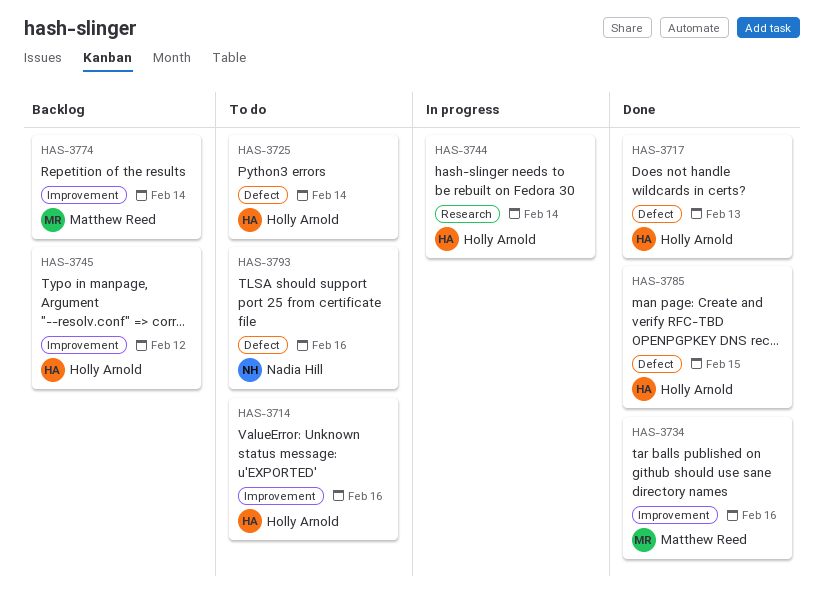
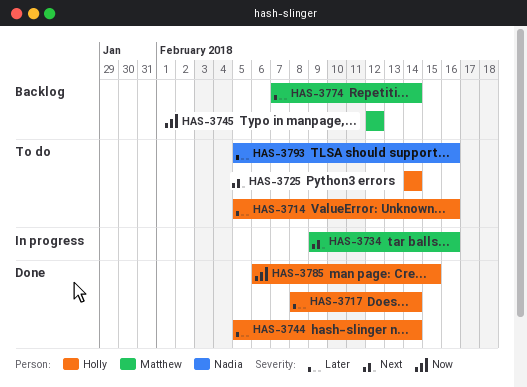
HAS-3717, due: Feb 13 -> Feb 14
HAS-3734, status: Done -> In progress
HAS-3744, status: In progress -> Done
HAS-3745, owner: Holly Arnold -> Matthew Reed

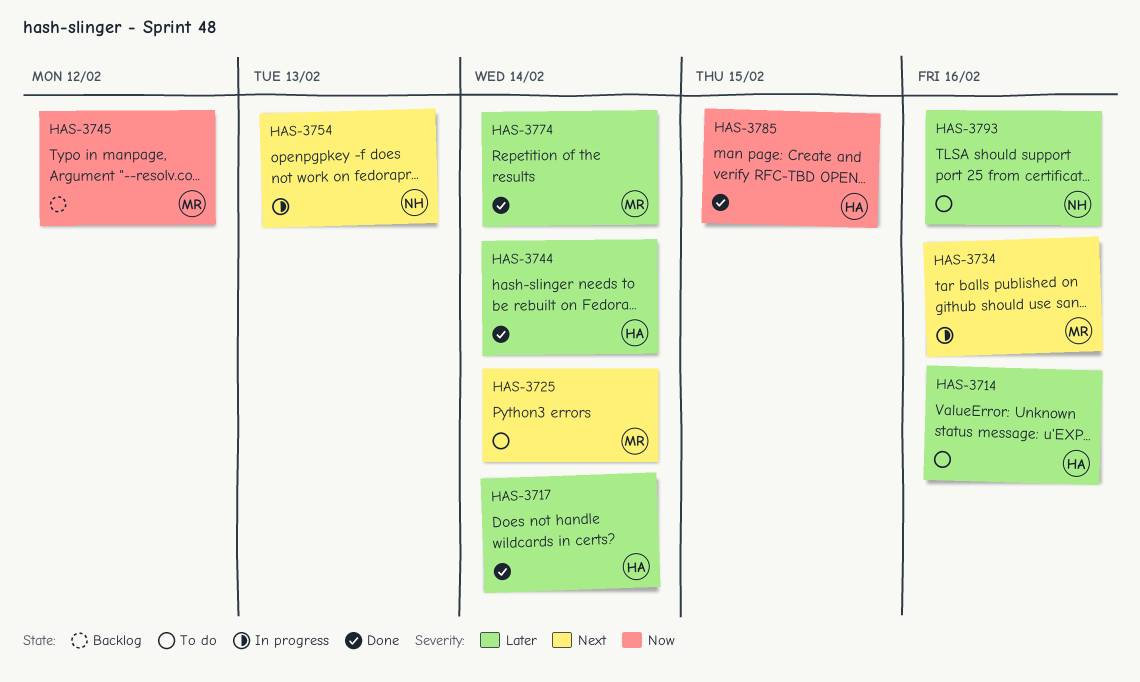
HAS-3725, owner: Holly -> Matthew
HAS-3754: none -> present
HAS-3774, status: Backlog -> Done

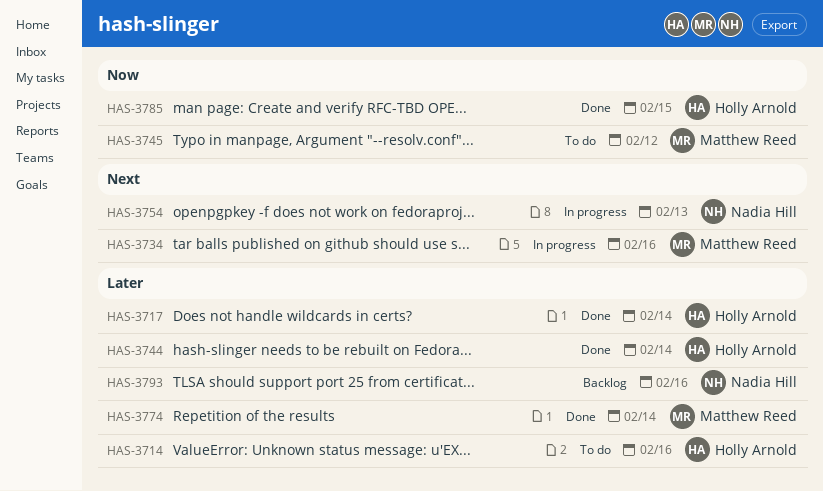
HAS-3725: present -> none
HAS-3745, status: Backlog -> To do
HAS-3793, status: To do -> Backlog

